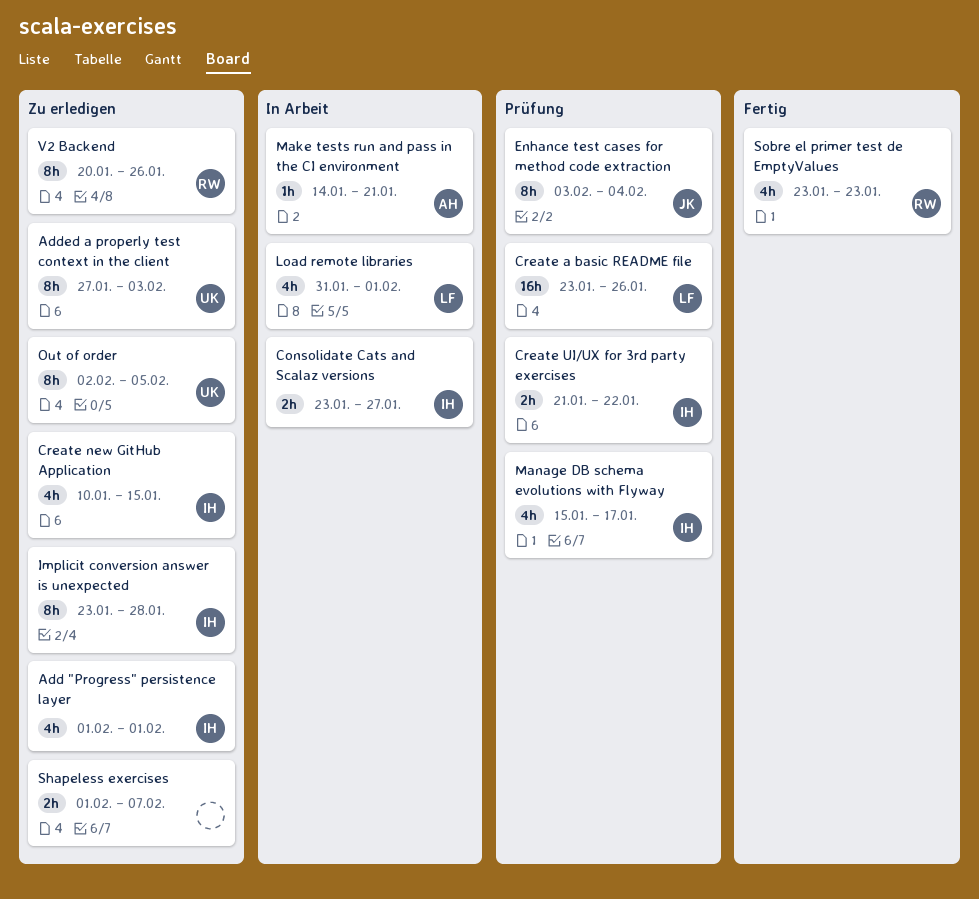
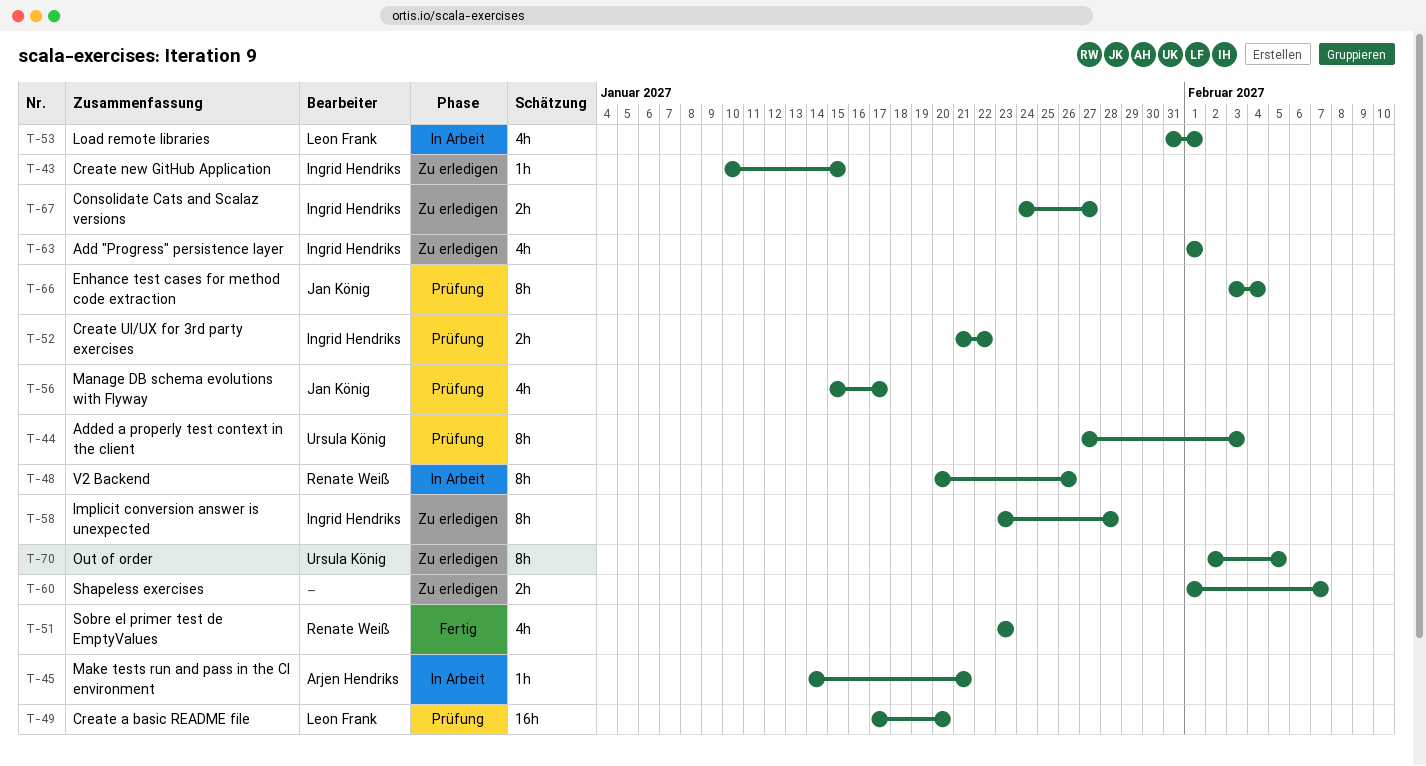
Added a properly test context in the client, status: Zu erledigen -> Prüfung
Consolidate Cats and Scalaz versions, status: In Arbeit -> Zu erledigen
Consolidate Cats and Scalaz versions, start: Jan 23 -> Jan 24
Create a basic README file, start: Jan 23 -> Jan 17
Create a basic README file, due: Jan 26 -> Jan 20
Create new GitHub Application, estimate: 4h -> 1h
Manage DB schema evolutions with Flyway, owner: Ingrid Hendriks -> Jan König
V2 Backend, status: Zu erledigen -> In Arbeit

